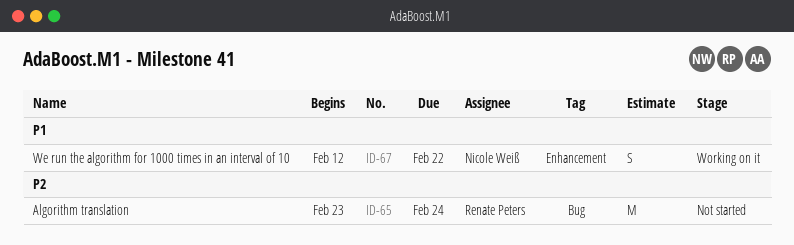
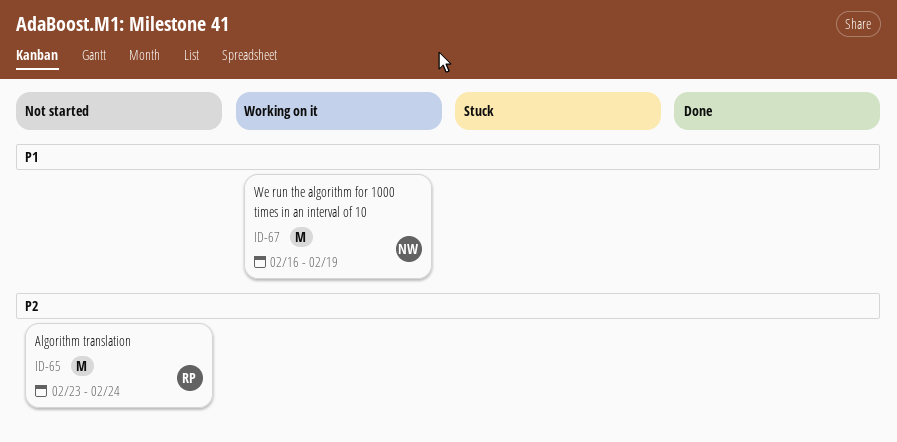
ID-67, estimate: S -> M
ID-67, start: Feb 12 -> Feb 16
ID-67, due: Feb 22 -> Feb 19

